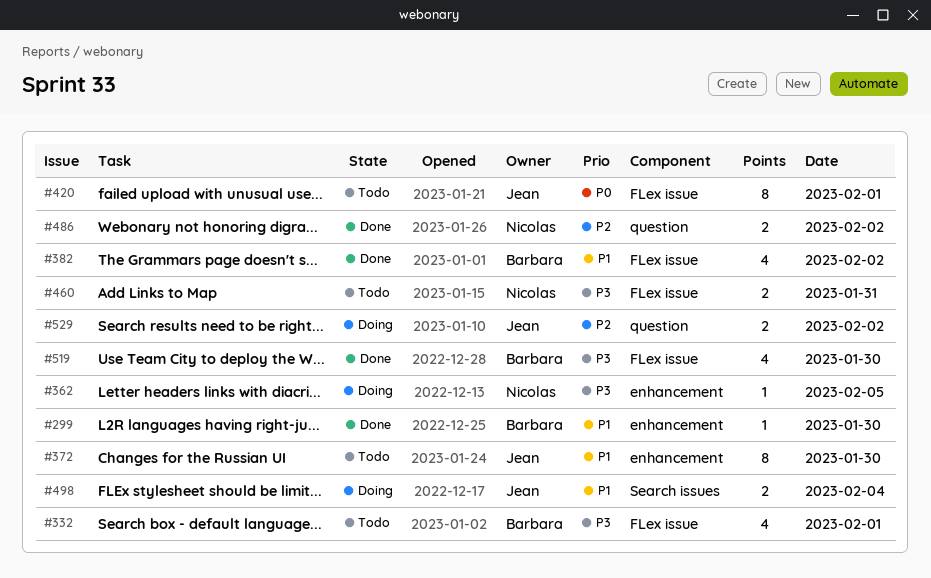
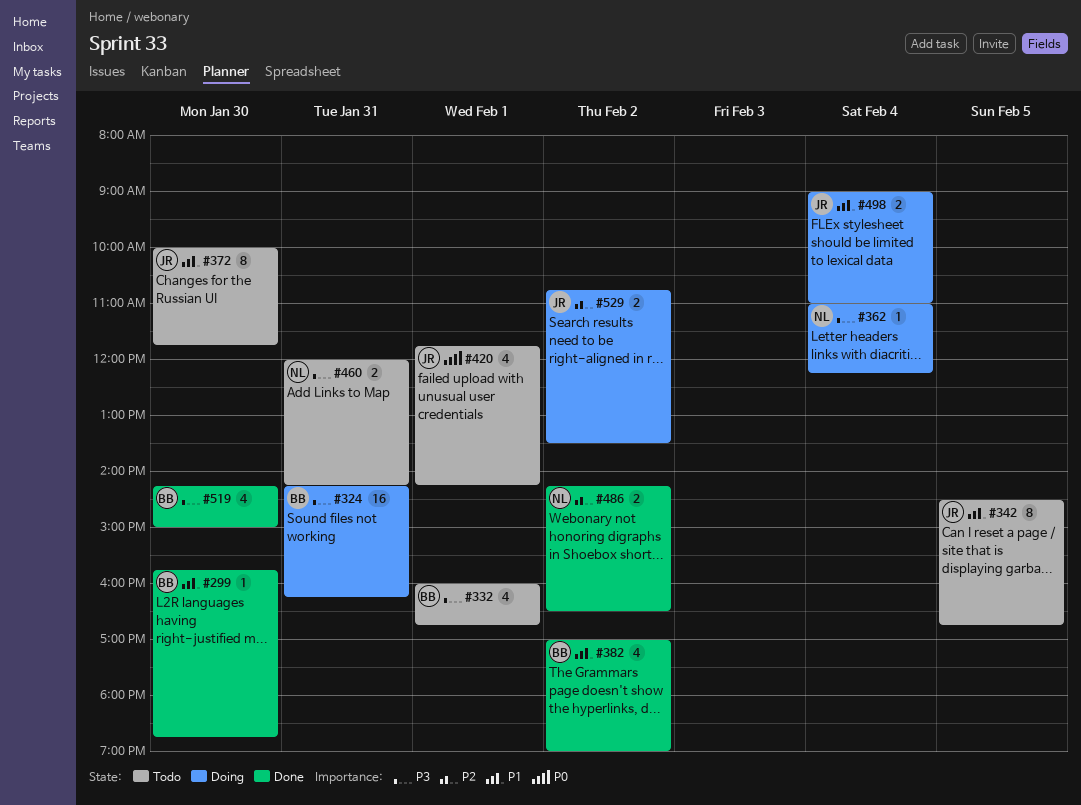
#324: none -> present
#342: none -> present
#362, day: Feb 5 -> Feb 4
#420, estimate: 8 -> 4

